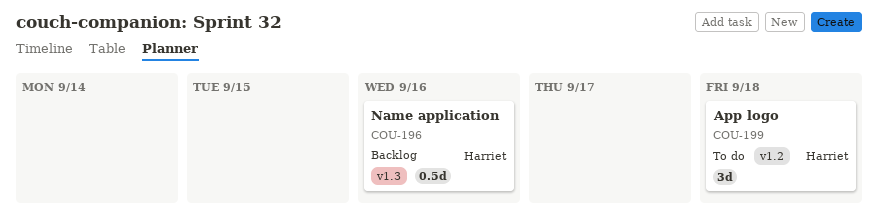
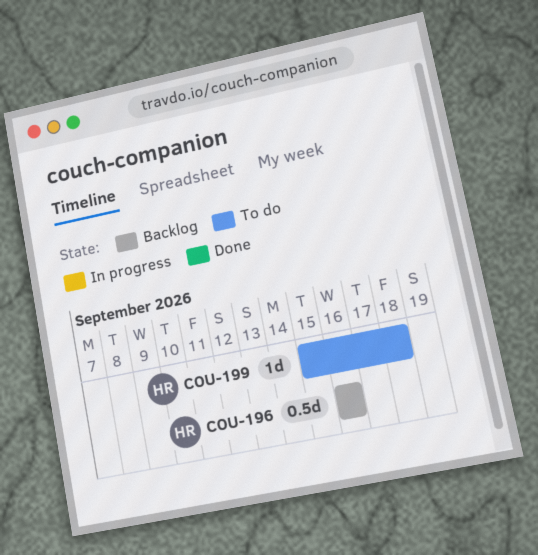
COU-199, estimate: 3d -> 1d

